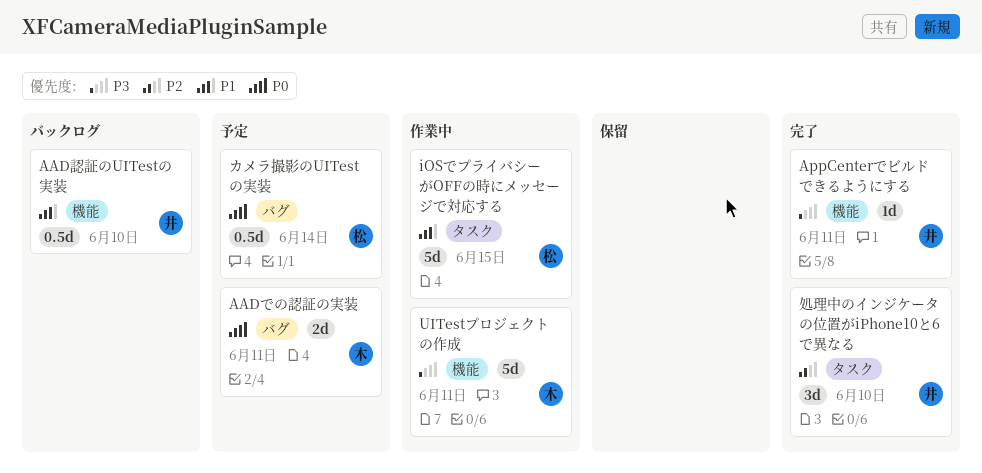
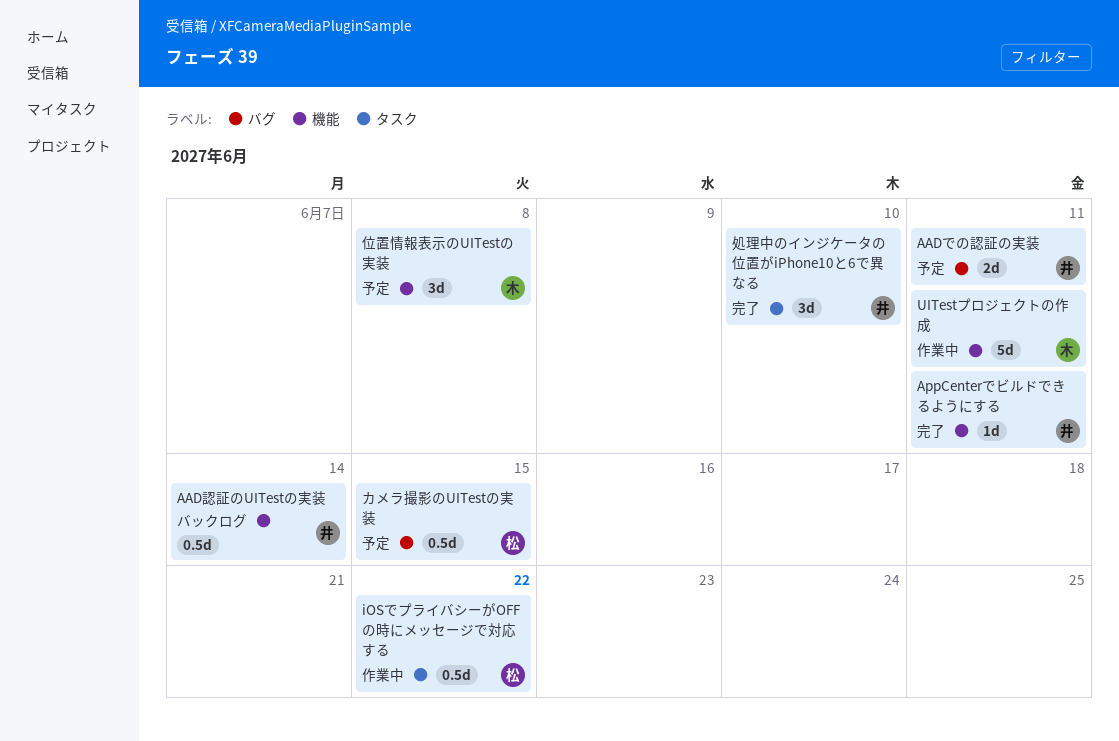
AADでの認証の実装, owner: 木 -> 井
AAD認証のUITestの実装, due: Jun 10 -> Jun 14
iOSでプライバシーがOFFの時にメッセージで対応する, estimate: 5d -> 0.5d
iOSでプライバシーがOFFの時にメッセージで対応する, due: Jun 15 -> Jun 22
カメラ撮影のUITestの実装, due: Jun 14 -> Jun 15
位置情報表示のUITestの実装: none -> present

